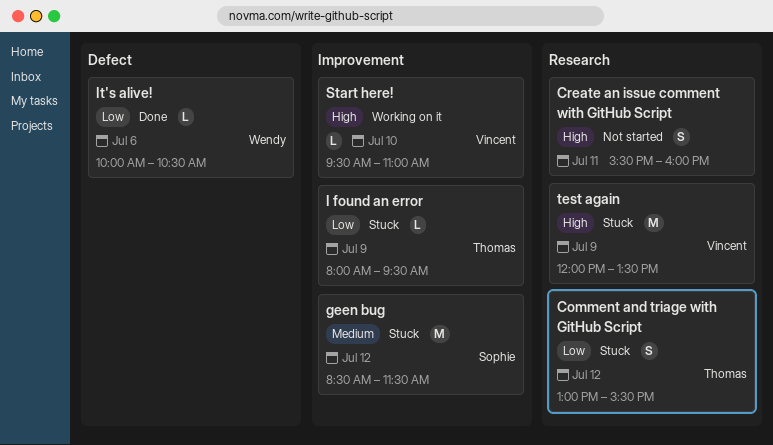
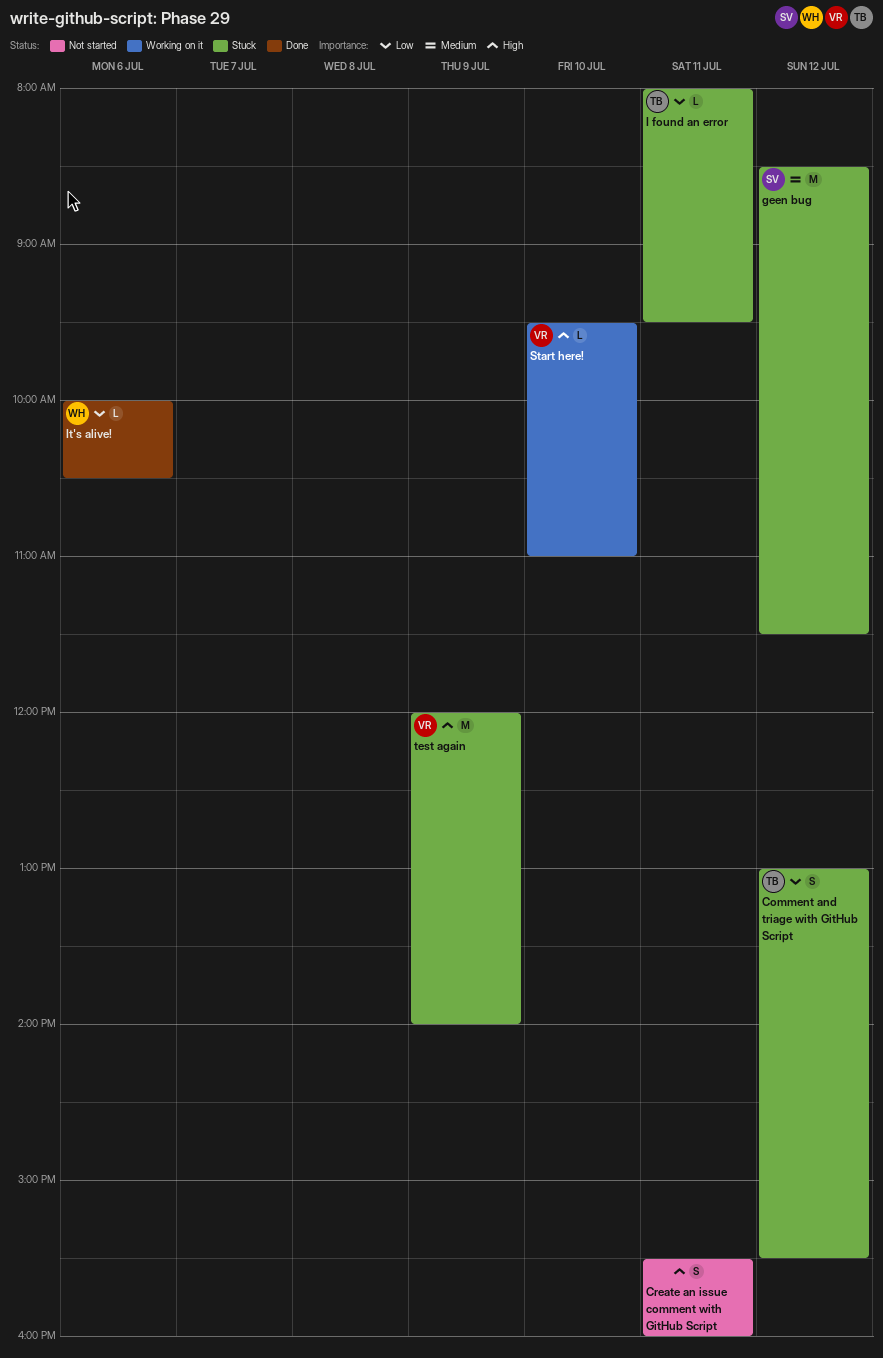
I found an error, day: Jul 9 -> Jul 11
test again, ends: 13:30 -> 14:00

